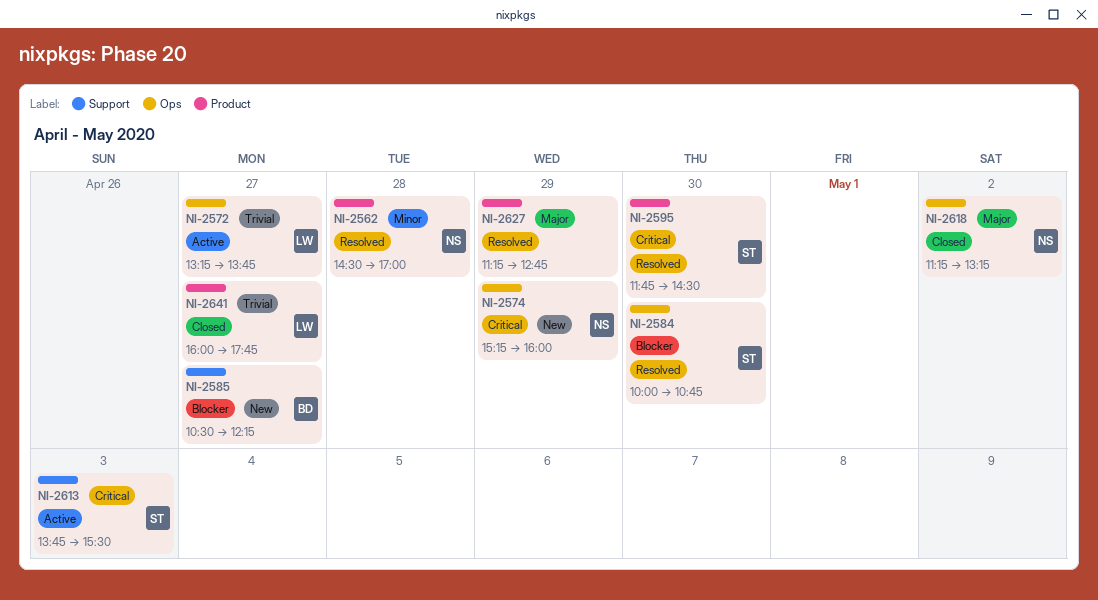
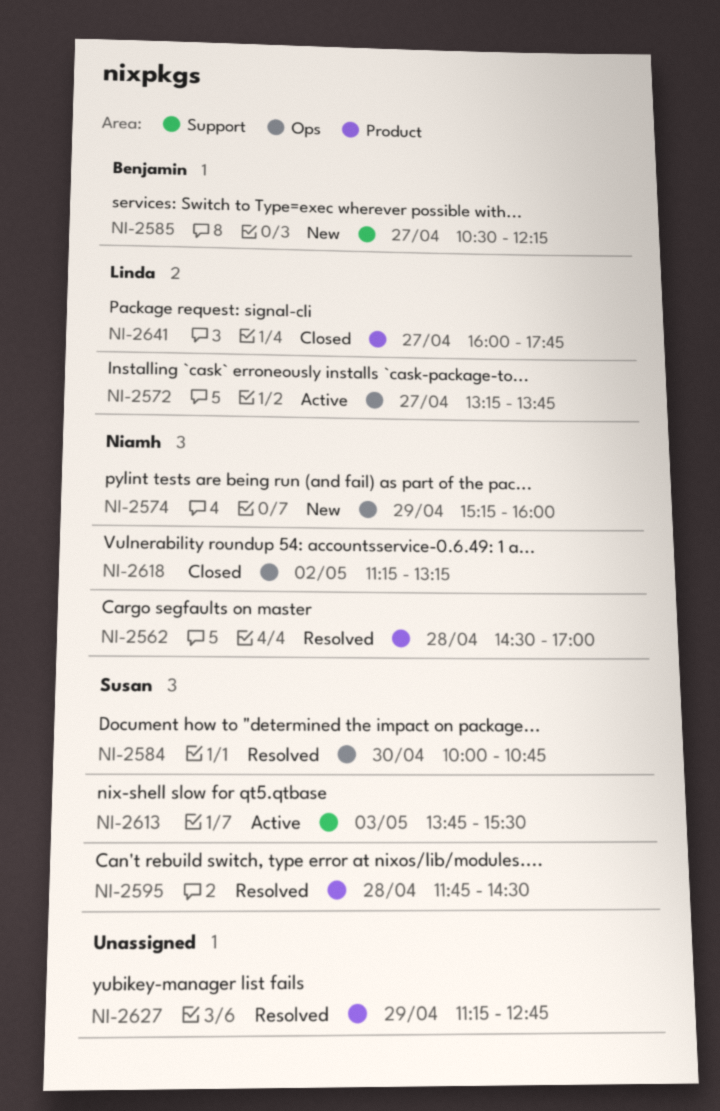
NI-2595, day: Apr 30 -> Apr 28

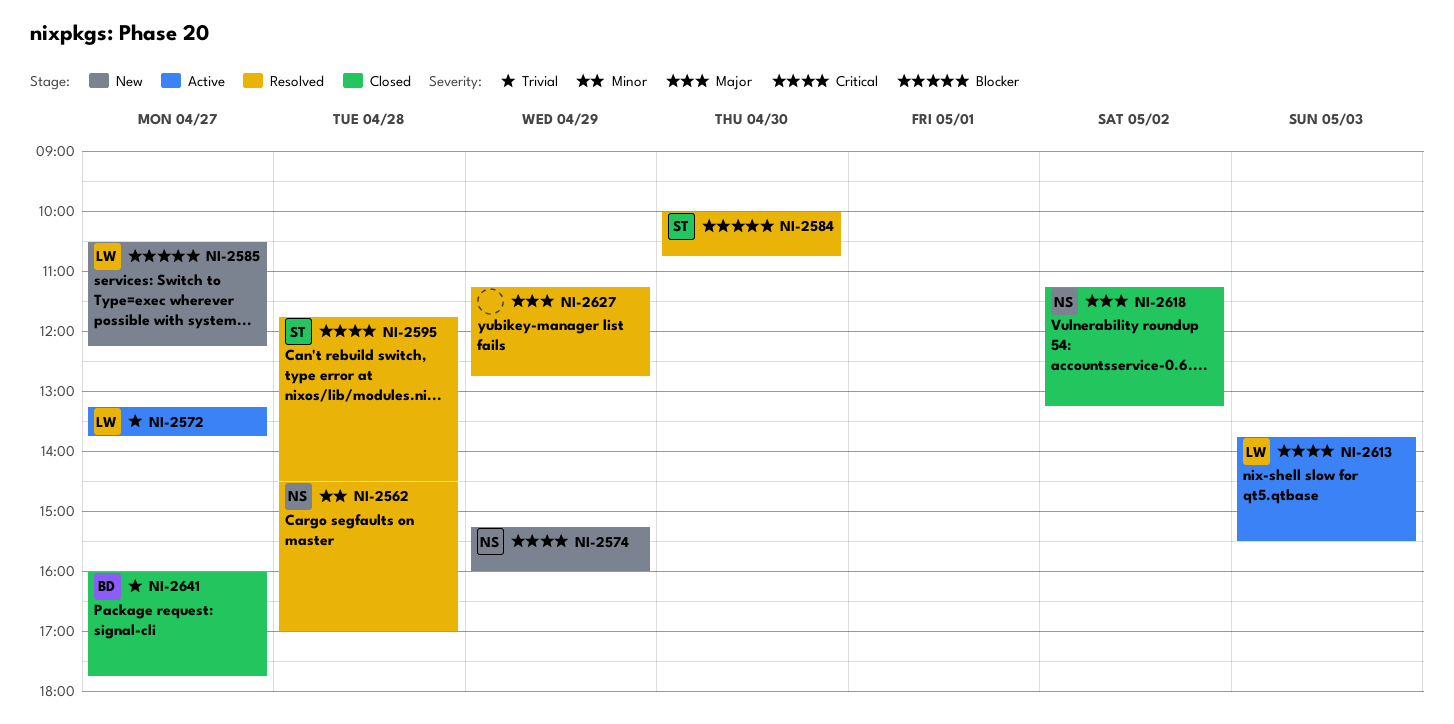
NI-2585, owner: Benjamin -> Linda
NI-2613, owner: Susan -> Linda
NI-2641, owner: Linda -> Benjamin

